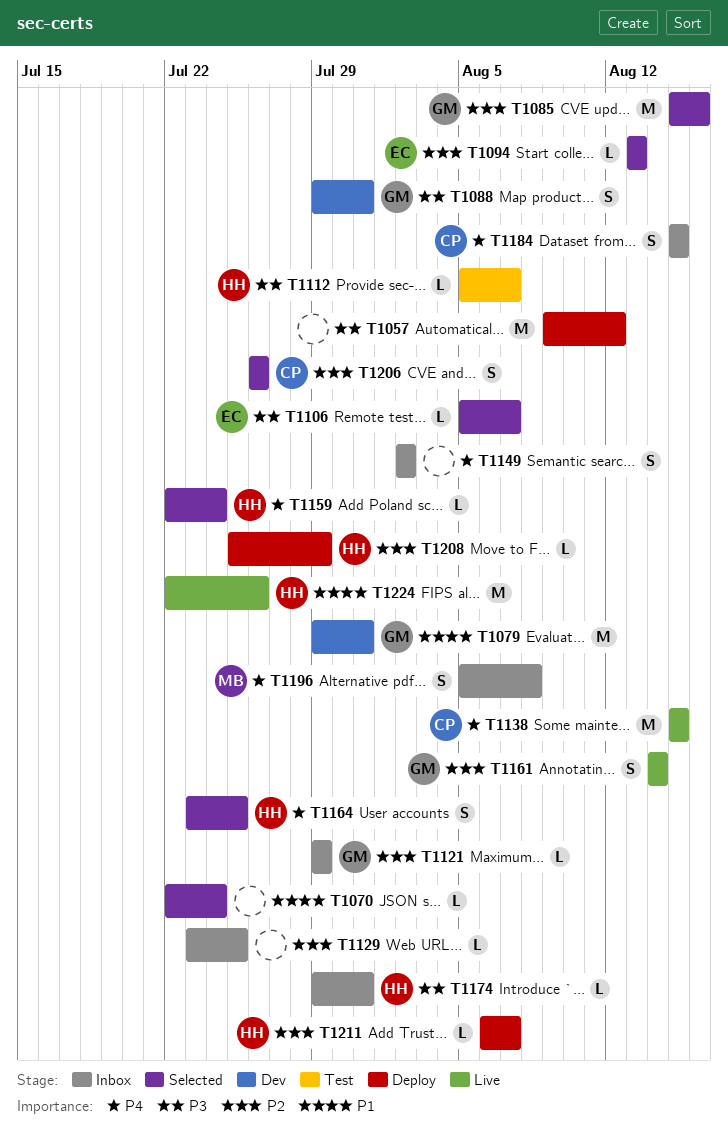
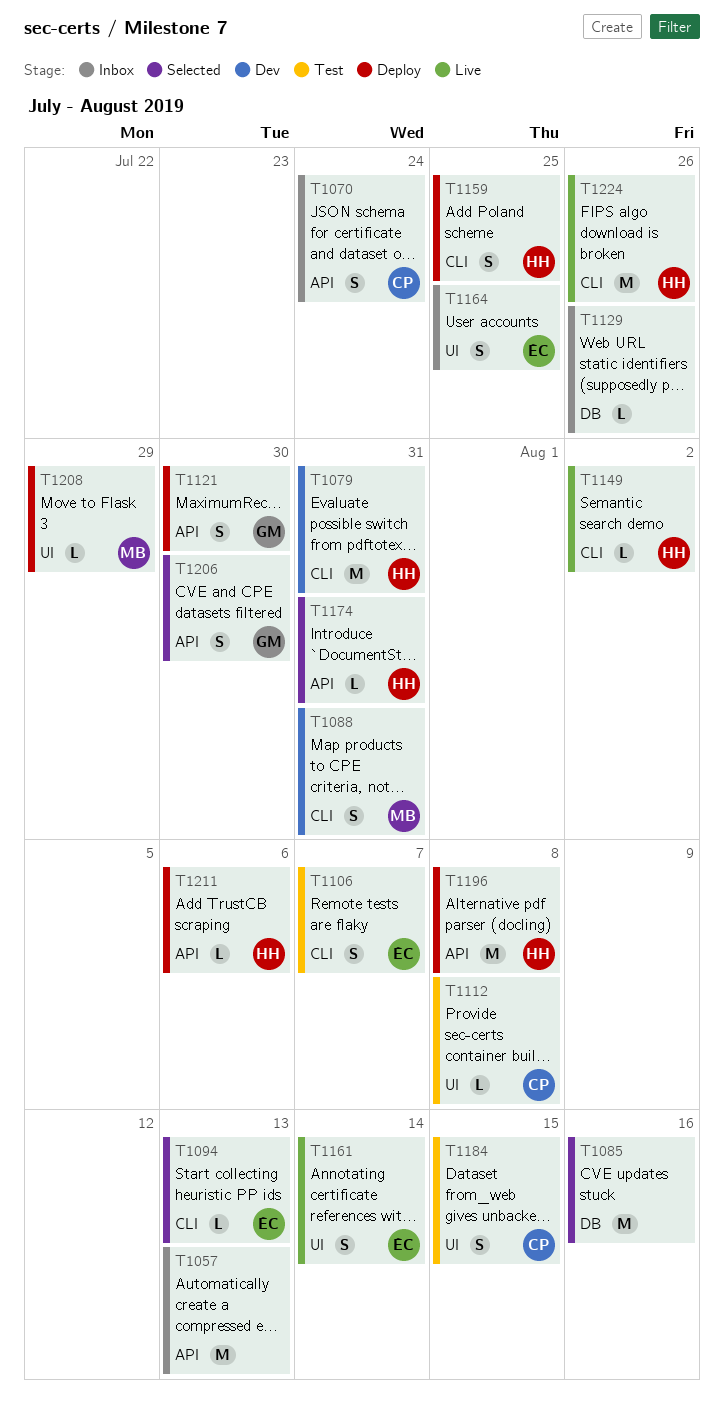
T1057, status: Deploy -> Inbox
T1057, due: Aug 12 -> Aug 13
T1070, status: Selected -> Inbox
T1070, owner: none -> CP
T1070, estimate: L -> S
T1079, owner: GM -> HH
T1085, owner: GM -> none
T1088, owner: GM -> MB
T1106, status: Selected -> Test
T1106, estimate: L -> S
T1112, owner: HH -> CP
T1112, due: Aug 7 -> Aug 8
T1121, status: Inbox -> Deploy
T1121, estimate: L -> S
T1121, due: Jul 29 -> Jul 30
T1129, due: Jul 25 -> Jul 26
T1138: present -> none
T1149, status: Inbox -> Live
T1149, owner: none -> HH
T1149, estimate: S -> L
T1159, status: Selected -> Deploy
T1159, estimate: L -> S
T1159, due: Jul 24 -> Jul 25
T1161, owner: GM -> ÉC
T1164, status: Selected -> Inbox
T1164, owner: HH -> ÉC
T1174, status: Inbox -> Selected
T1184, status: Inbox -> Test
T1196, status: Inbox -> Deploy
T1196, owner: MB -> HH
T1196, estimate: S -> M
T1206, owner: CP -> GM
T1206, due: Jul 26 -> Jul 30
T1208, owner: HH -> MB
T1211, due: Aug 7 -> Aug 6

